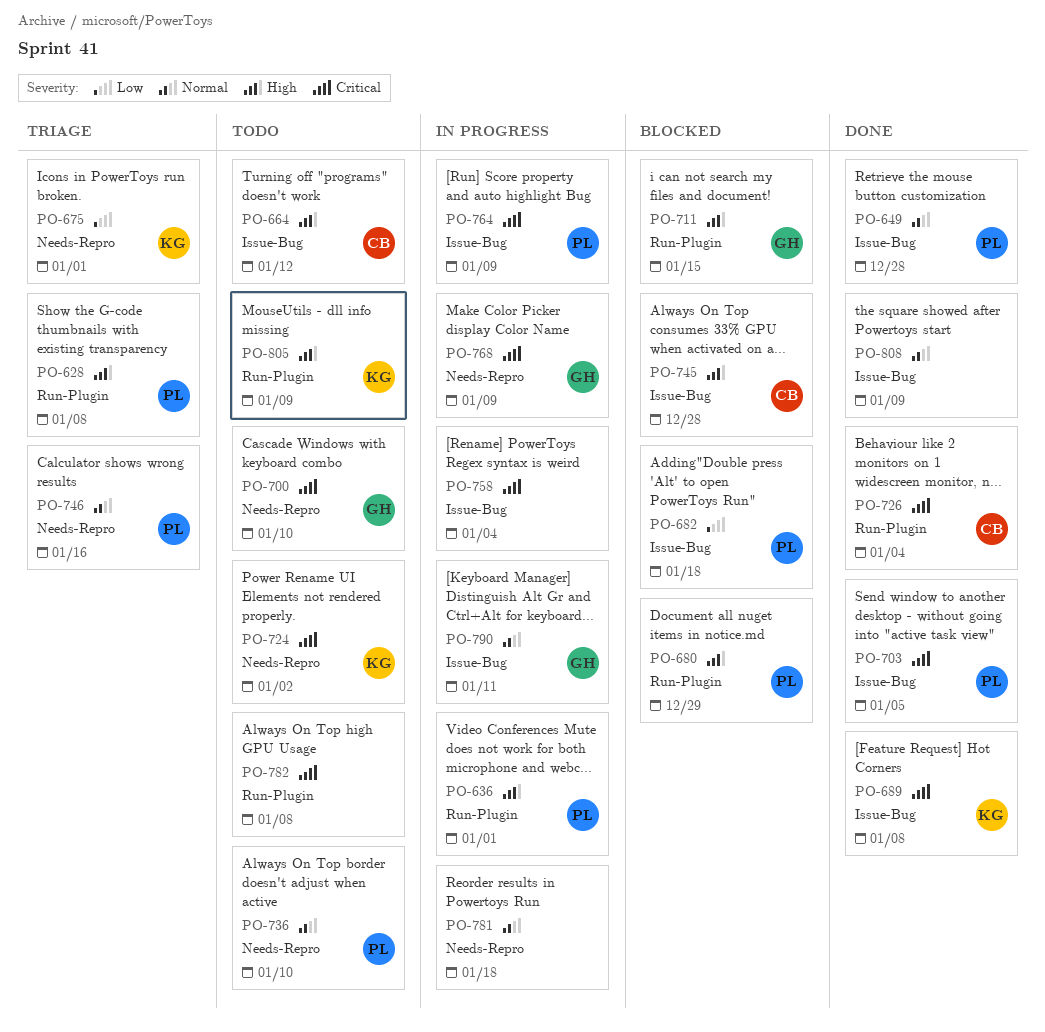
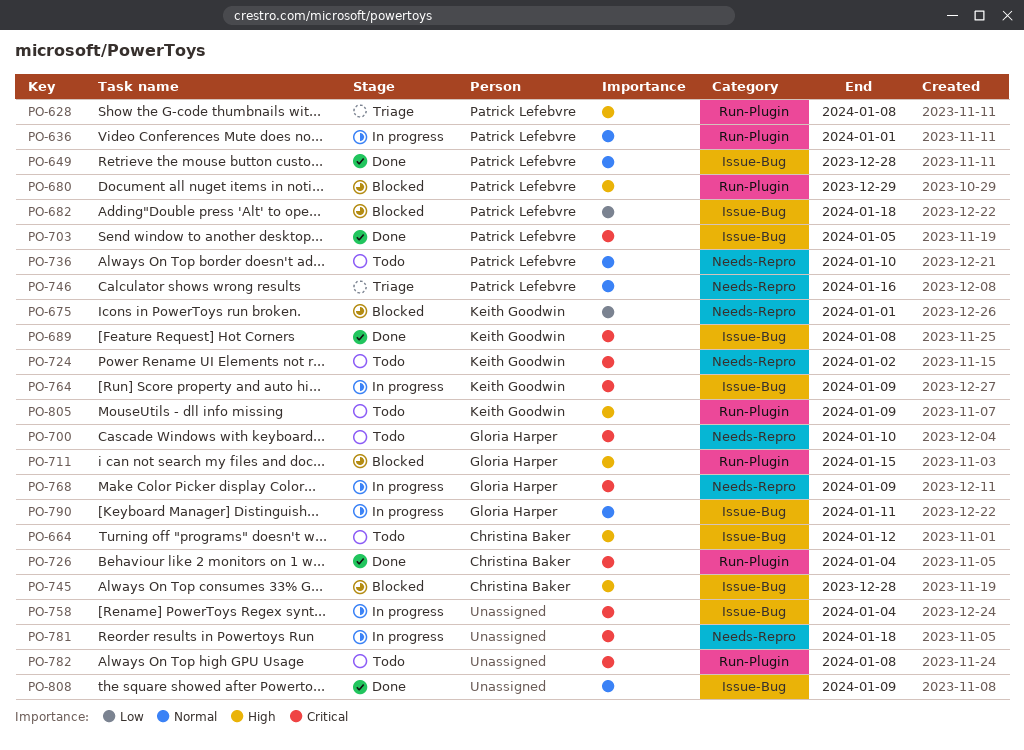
PO-636, priority: High -> Normal
PO-675, status: Triage -> Blocked
PO-764, owner: Patrick Lefebvre -> Keith Goodwin
PO-781, priority: Normal -> Critical

